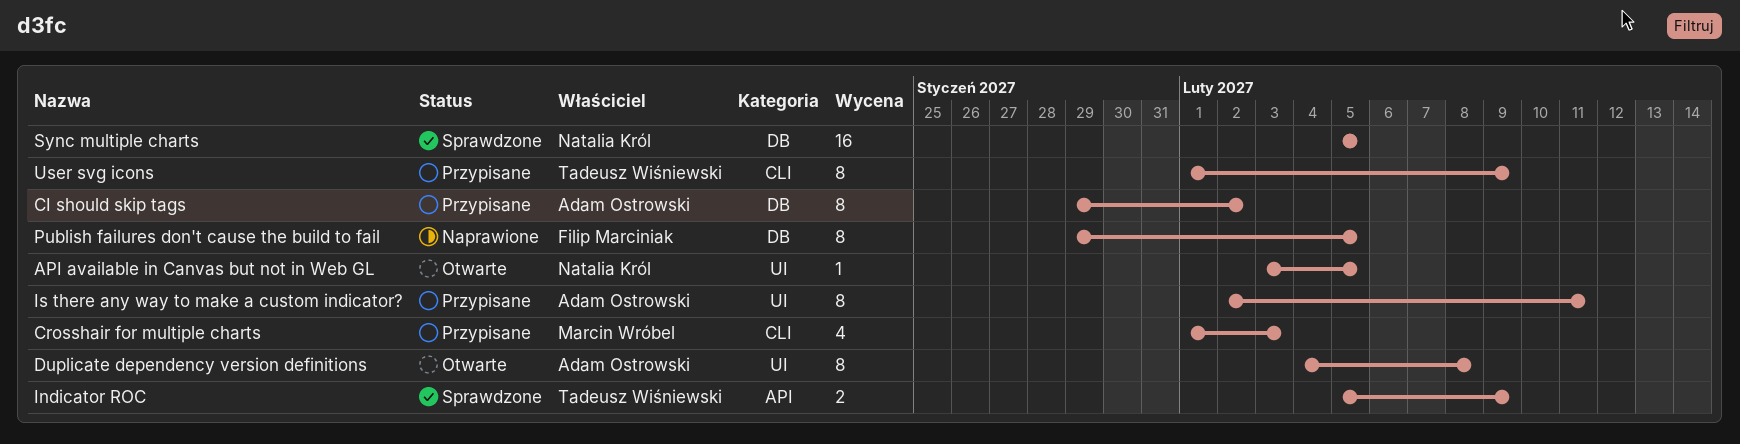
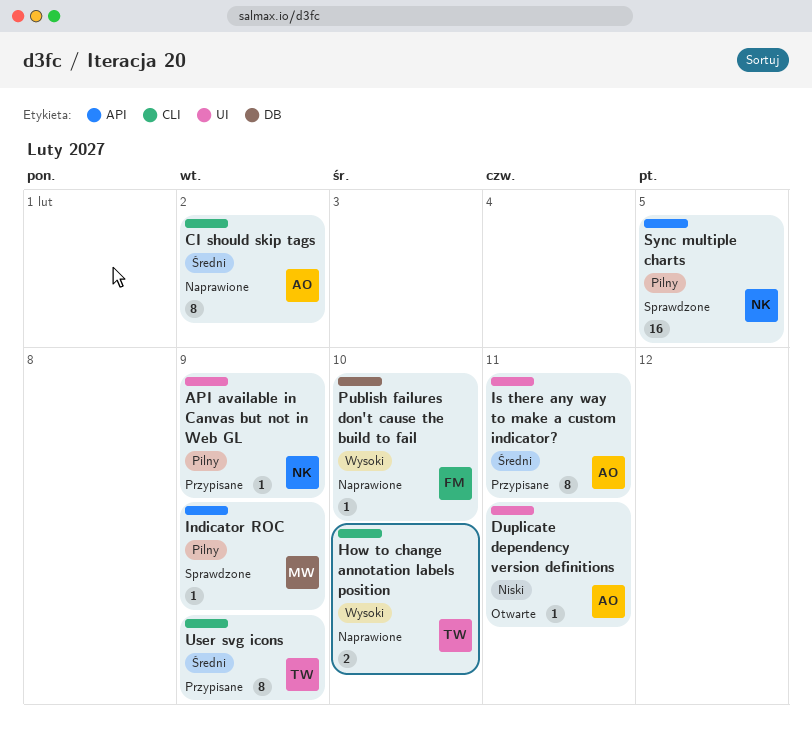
API available in Canvas but not in Web GL, status: Otwarte -> Przypisane
API available in Canvas but not in Web GL, due: Feb 5 -> Feb 9
CI should skip tags, status: Przypisane -> Naprawione
CI should skip tags, label: DB -> CLI
Crosshair for multiple charts: present -> none
Duplicate dependency version definitions, estimate: 8 -> 1
Duplicate dependency version definitions, due: Feb 8 -> Feb 11
How to change annotation labels position: none -> present
Indicator ROC, owner: Tadeusz Wiśniewski -> Marcin Wróbel
Indicator ROC, estimate: 2 -> 1
Publish failures don't cause the build to fail, estimate: 8 -> 1
Publish failures don't cause the build to fail, due: Feb 5 -> Feb 10
Sync multiple charts, label: DB -> API

